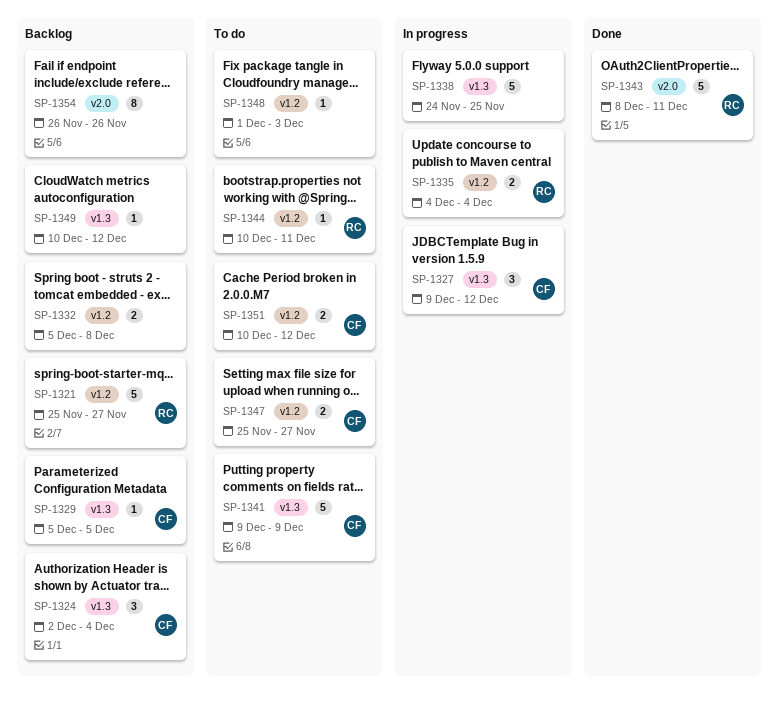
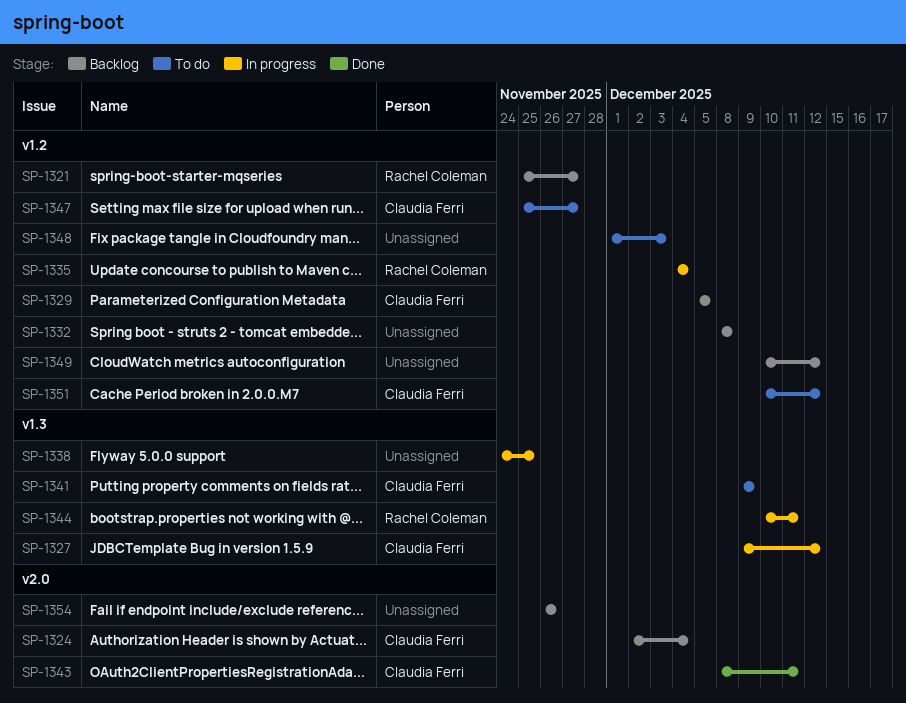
SP-1324, label: v1.3 -> v2.0
SP-1329, label: v1.3 -> v1.2
SP-1332, start: Dec 5 -> Dec 8
SP-1343, owner: Rachel Coleman -> Claudia Ferri
SP-1344, status: To do -> In progress
SP-1344, label: v1.2 -> v1.3
SP-1349, label: v1.3 -> v1.2

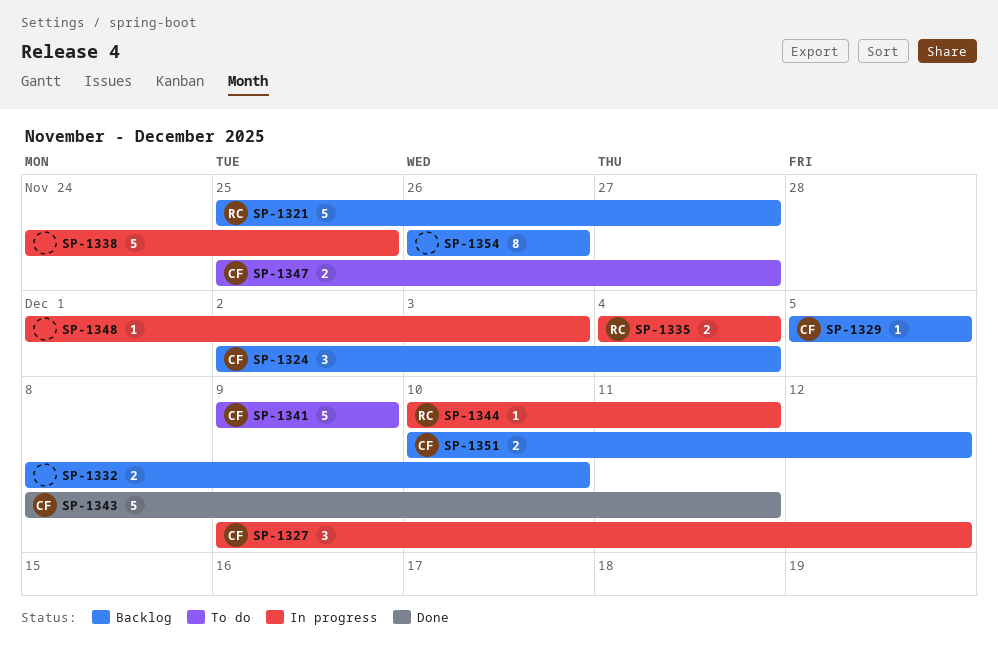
SP-1332, due: Dec 8 -> Dec 10
SP-1348, status: To do -> In progress
SP-1349: present -> none
SP-1351, status: To do -> Backlog

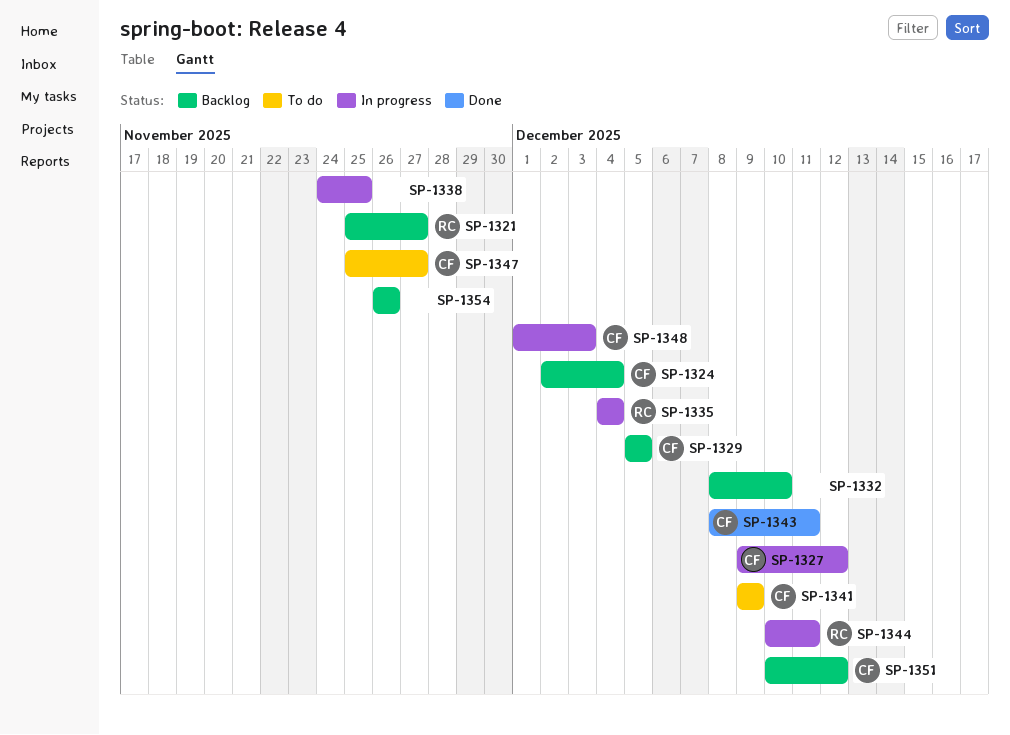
SP-1348, owner: none -> CF

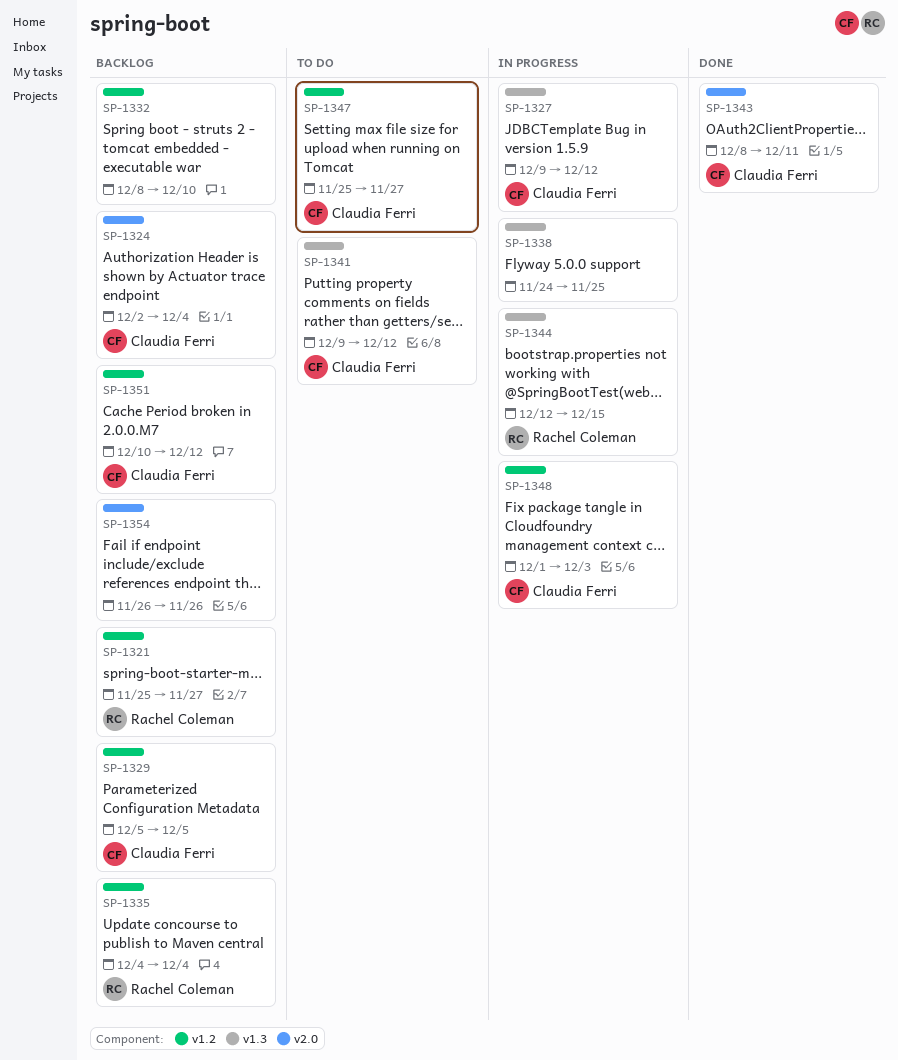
SP-1335, status: In progress -> Backlog
SP-1341, due: Dec 9 -> Dec 12
SP-1344, start: Dec 10 -> Dec 12
SP-1344, due: Dec 11 -> Dec 15

